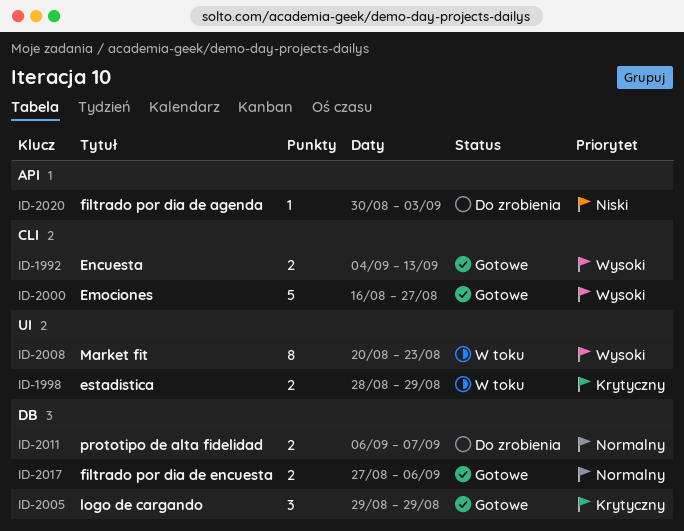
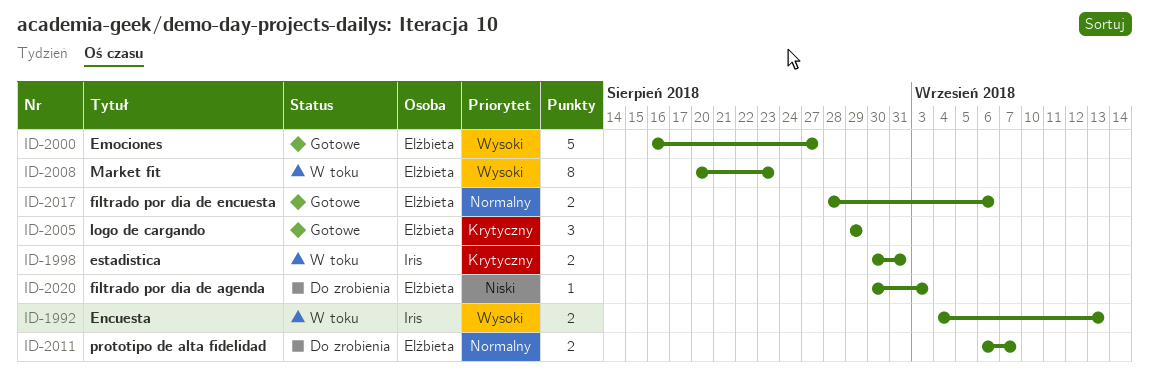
ID-1992, status: Gotowe -> W toku
ID-1998, start: Aug 28 -> Aug 30
ID-1998, due: Aug 29 -> Aug 31
ID-2017, start: Aug 27 -> Aug 28

